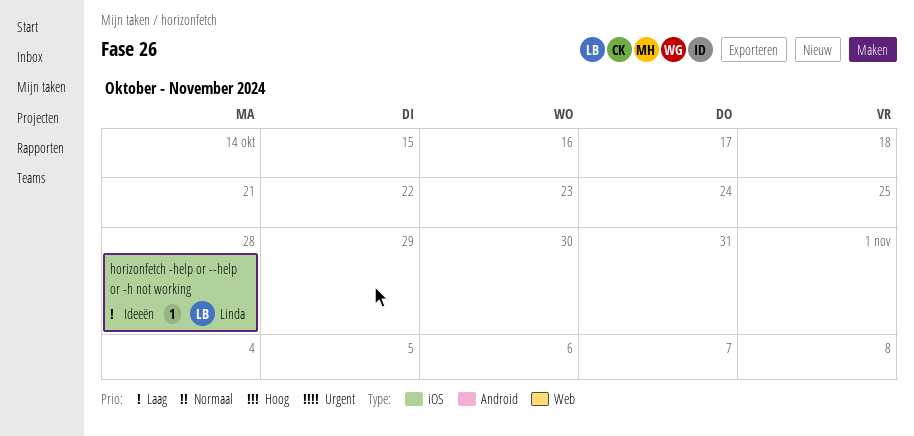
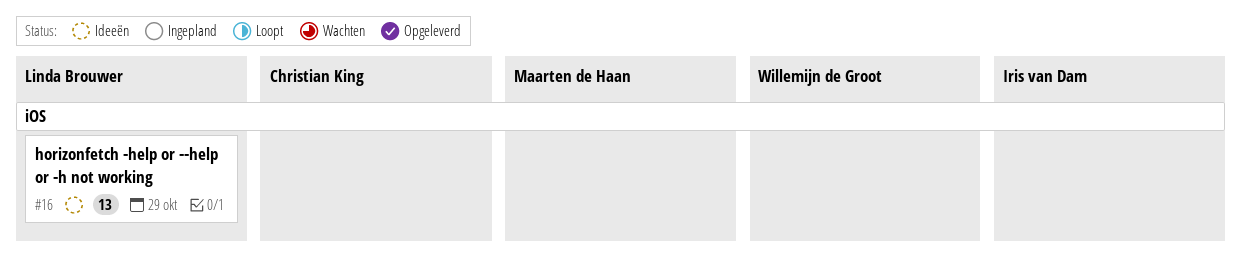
horizonfetch -help or --help or -h not working, estimate: 1 -> 13
horizonfetch -help or --help or -h not working, due: Oct 28 -> Oct 29

